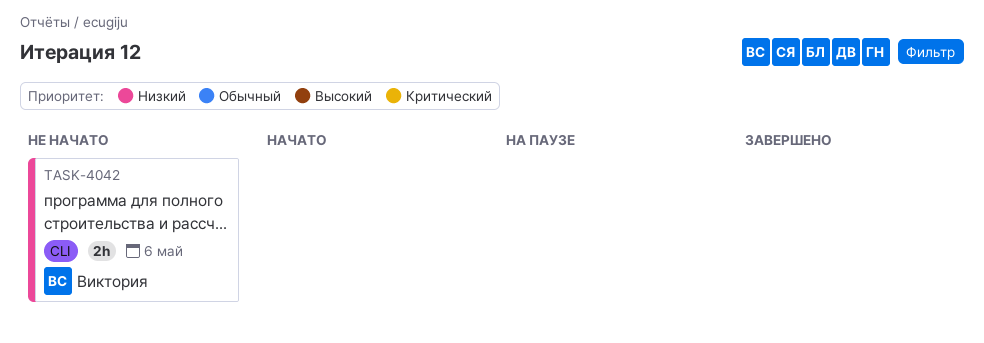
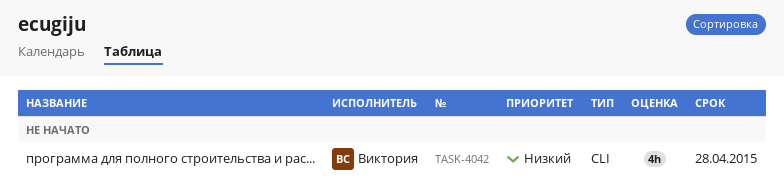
TASK-4042, estimate: 2h -> 4h
TASK-4042, due: May 6 -> Apr 28

